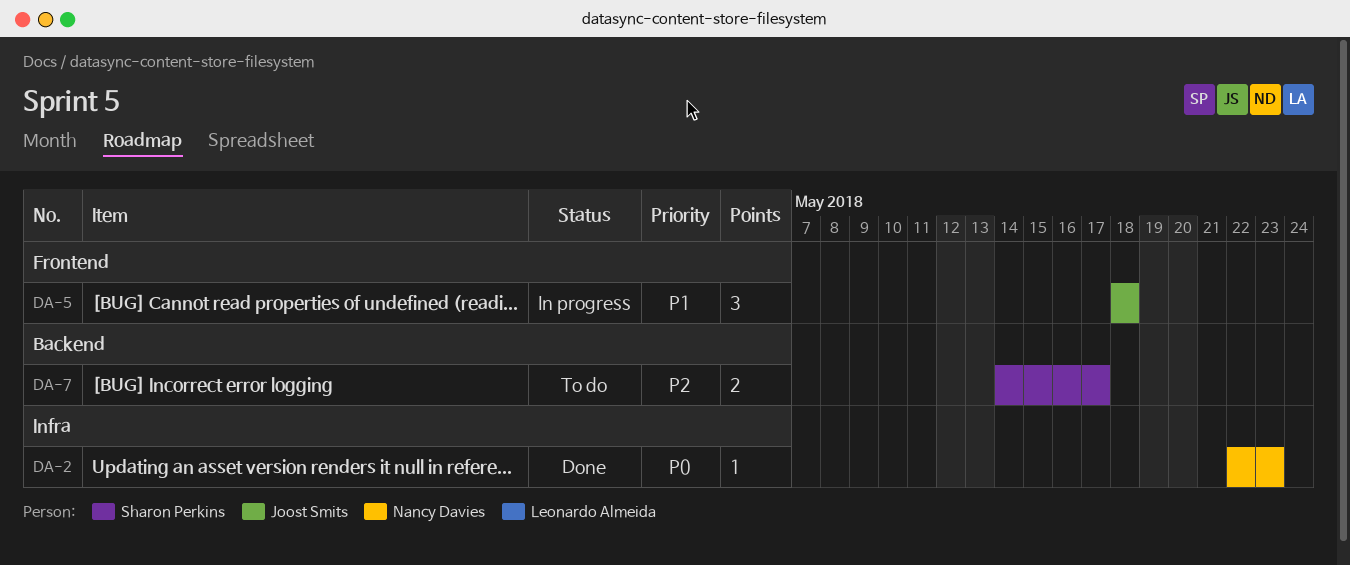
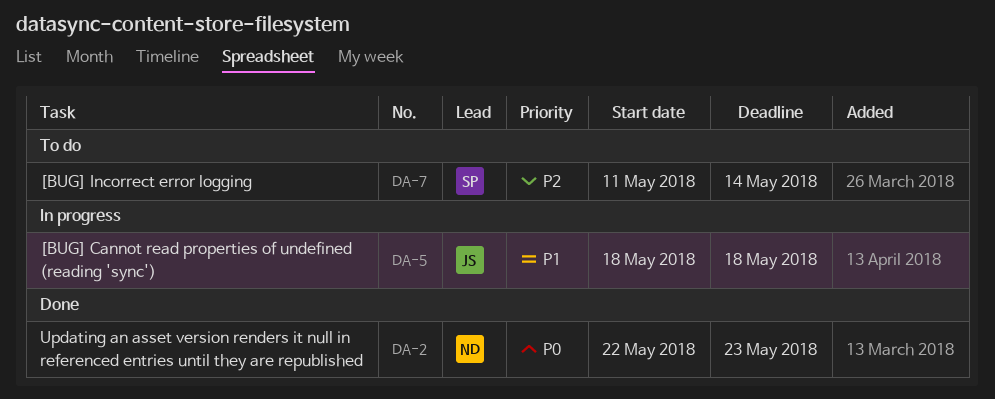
DA-7, start: May 14 -> May 11
DA-7, due: May 17 -> May 14

